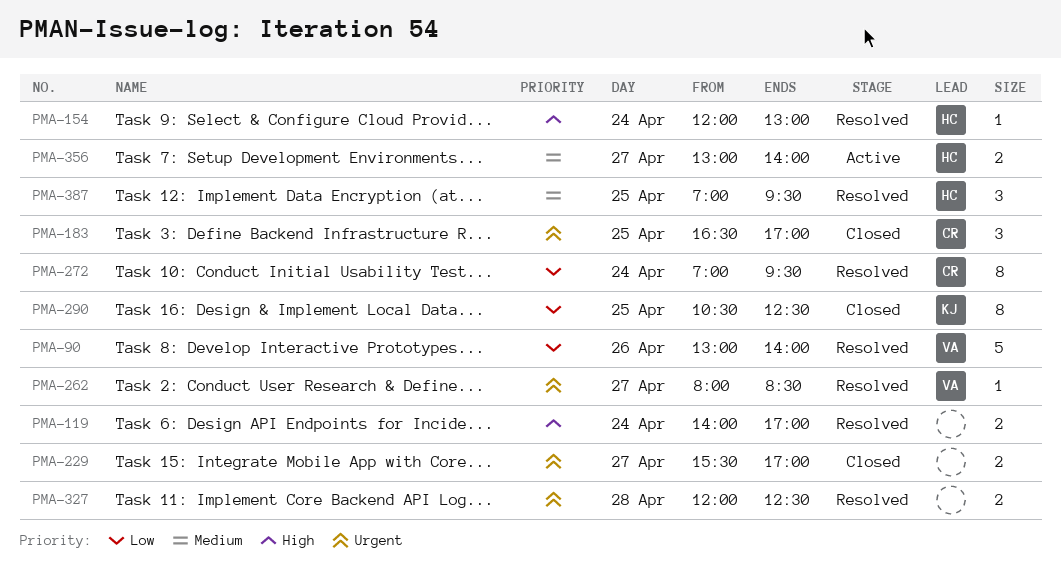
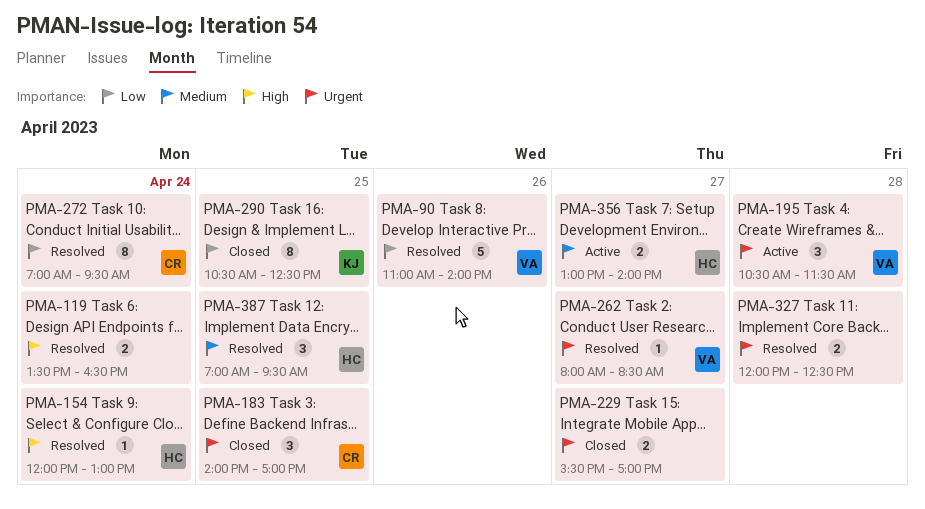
PMA-90, begins: 13:00 -> 11:00
PMA-119, begins: 14:00 -> 13:30
PMA-119, ends: 17:00 -> 16:30
PMA-183, begins: 16:30 -> 14:00
PMA-195: none -> present

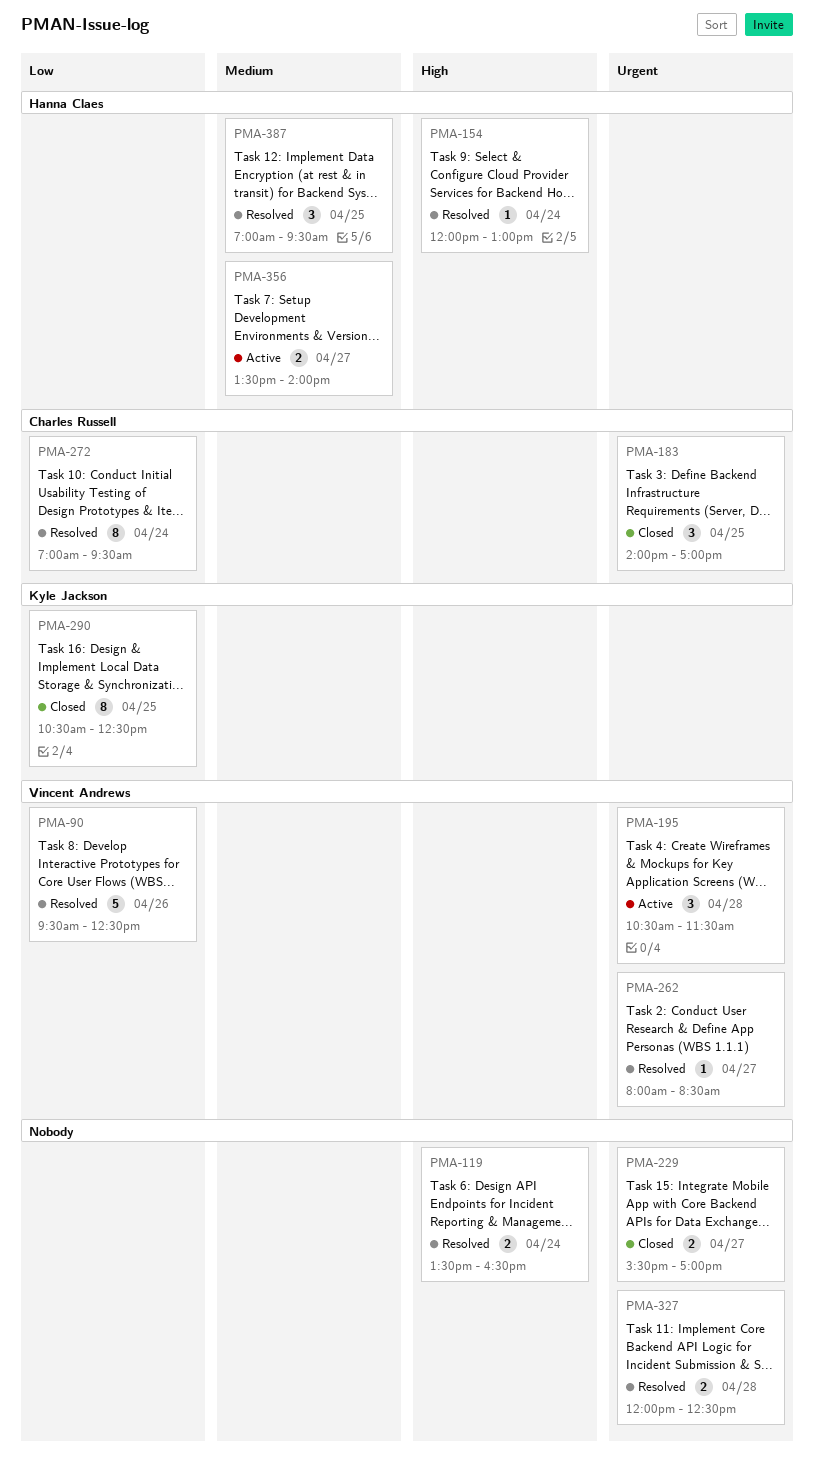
PMA-90, begins: 11:00 -> 09:30
PMA-90, ends: 14:00 -> 12:30
PMA-356, begins: 13:00 -> 13:30

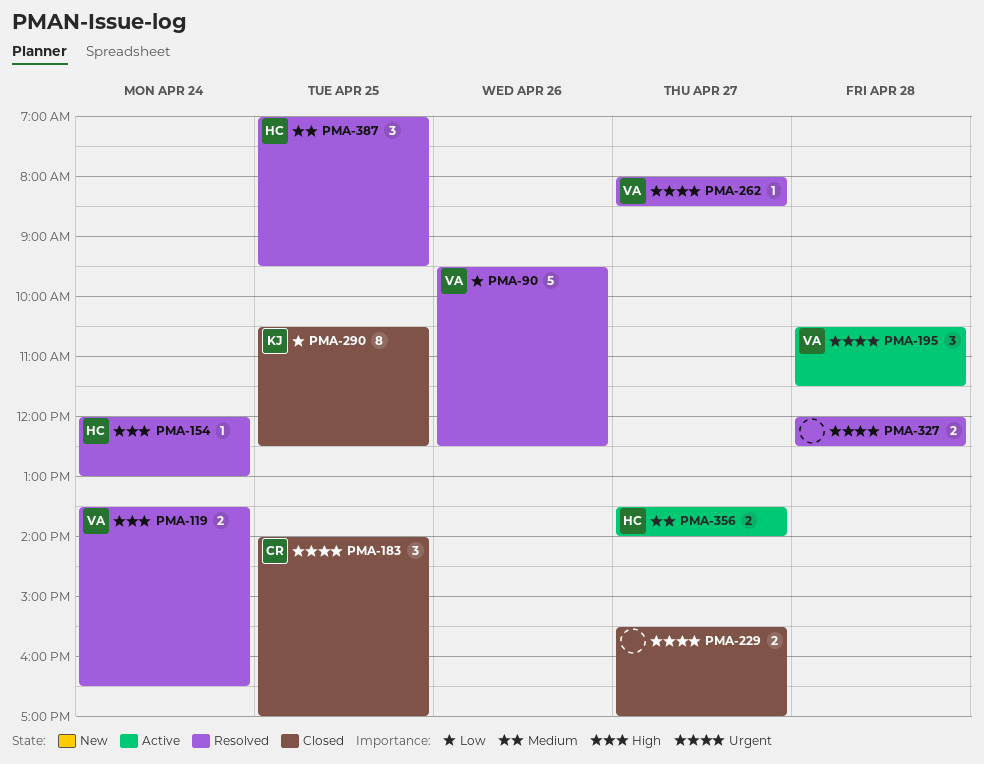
PMA-119, owner: none -> Vincent Andrews
PMA-272: present -> none

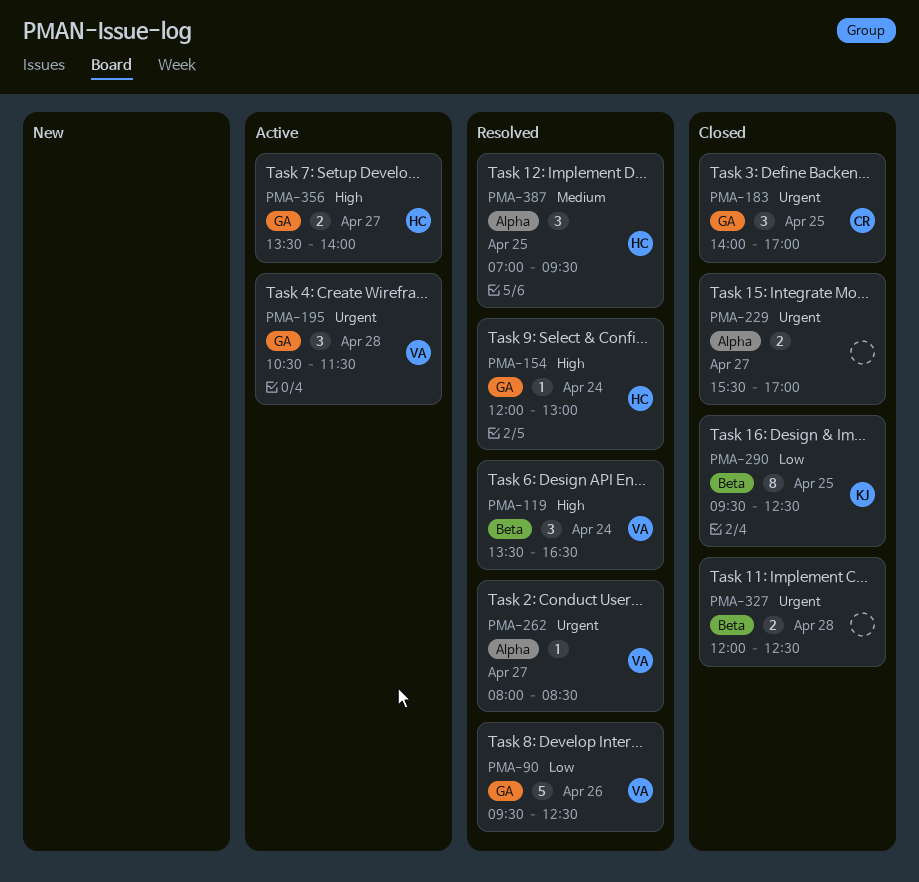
PMA-119, estimate: 2 -> 3
PMA-290, begins: 10:30 -> 09:30
PMA-327, status: Resolved -> Closed
PMA-356, priority: Medium -> High

